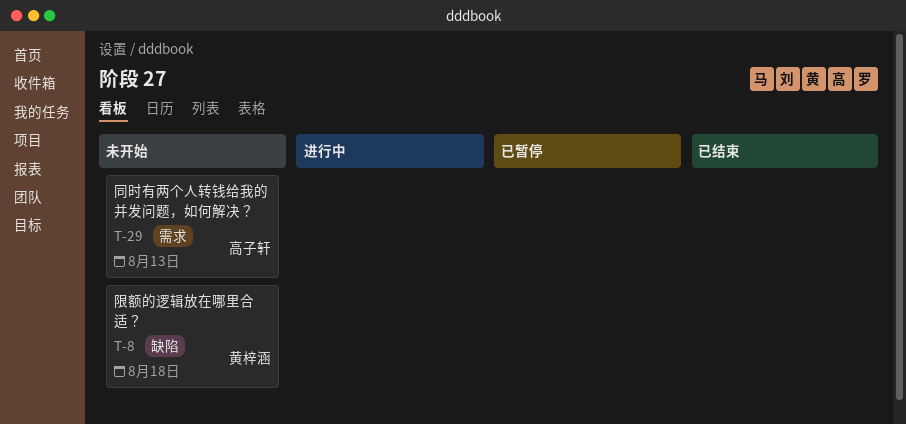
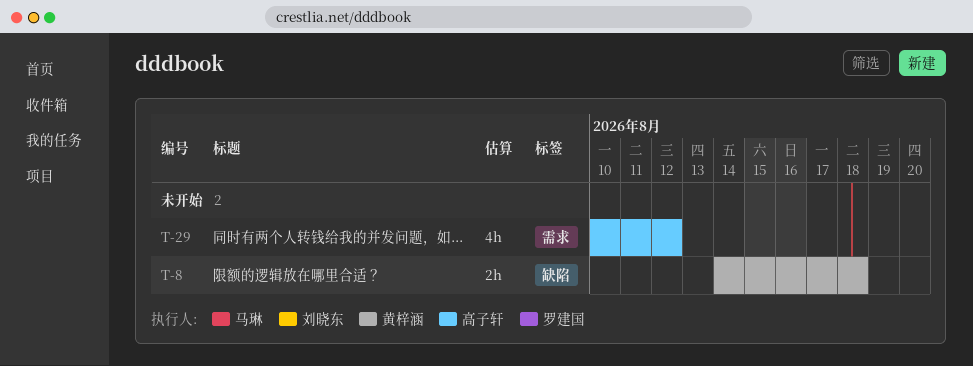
T-29, due: Aug 13 -> Aug 12

